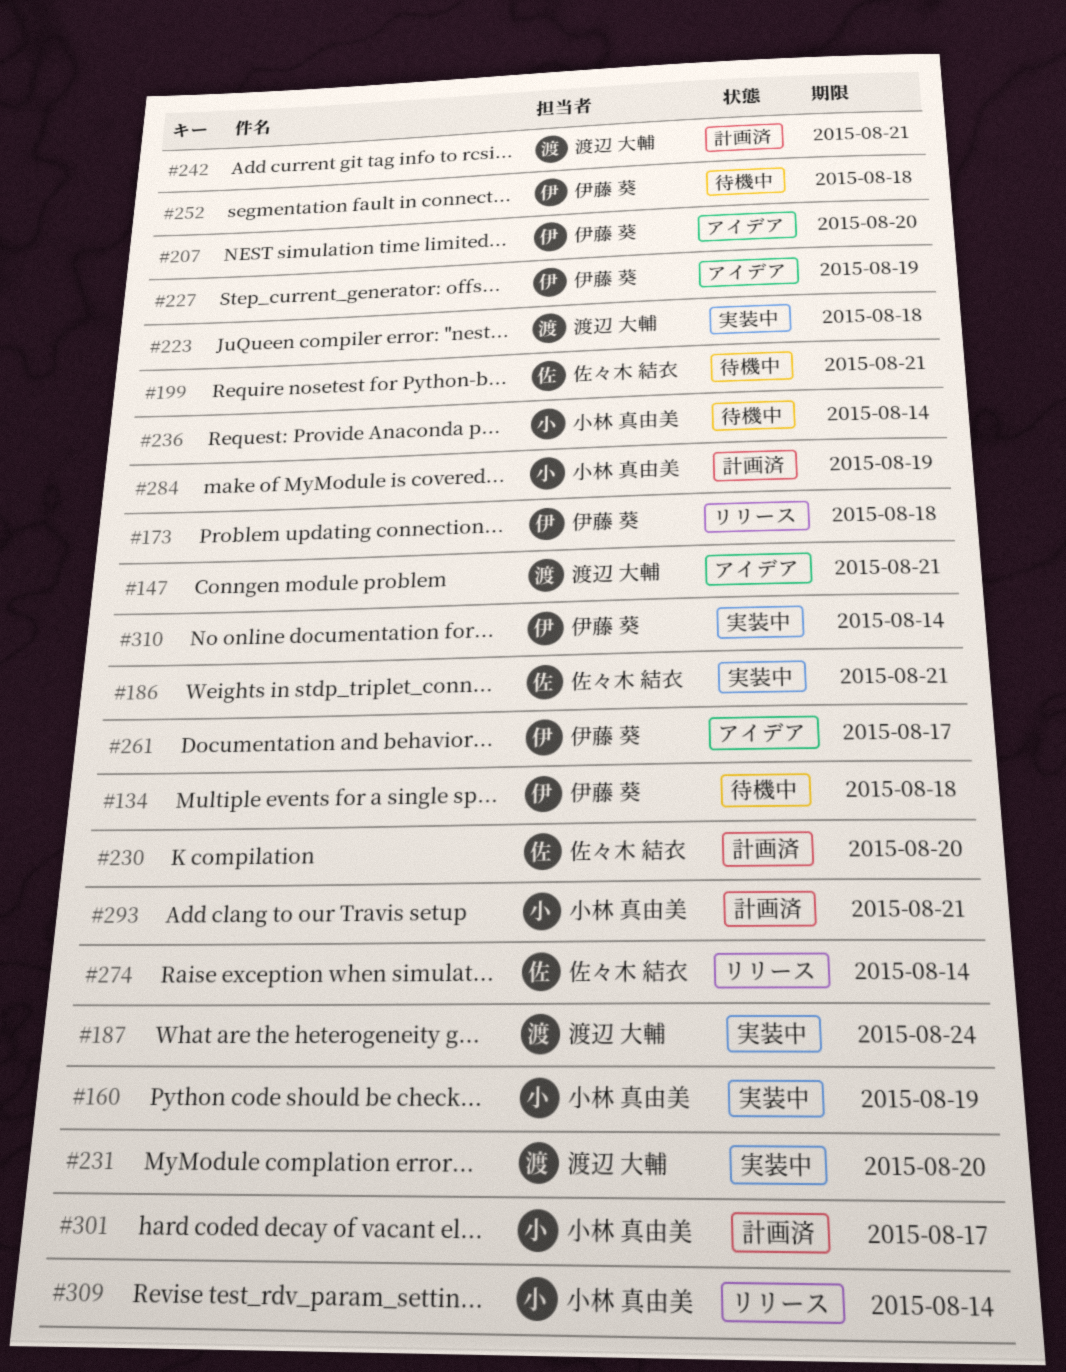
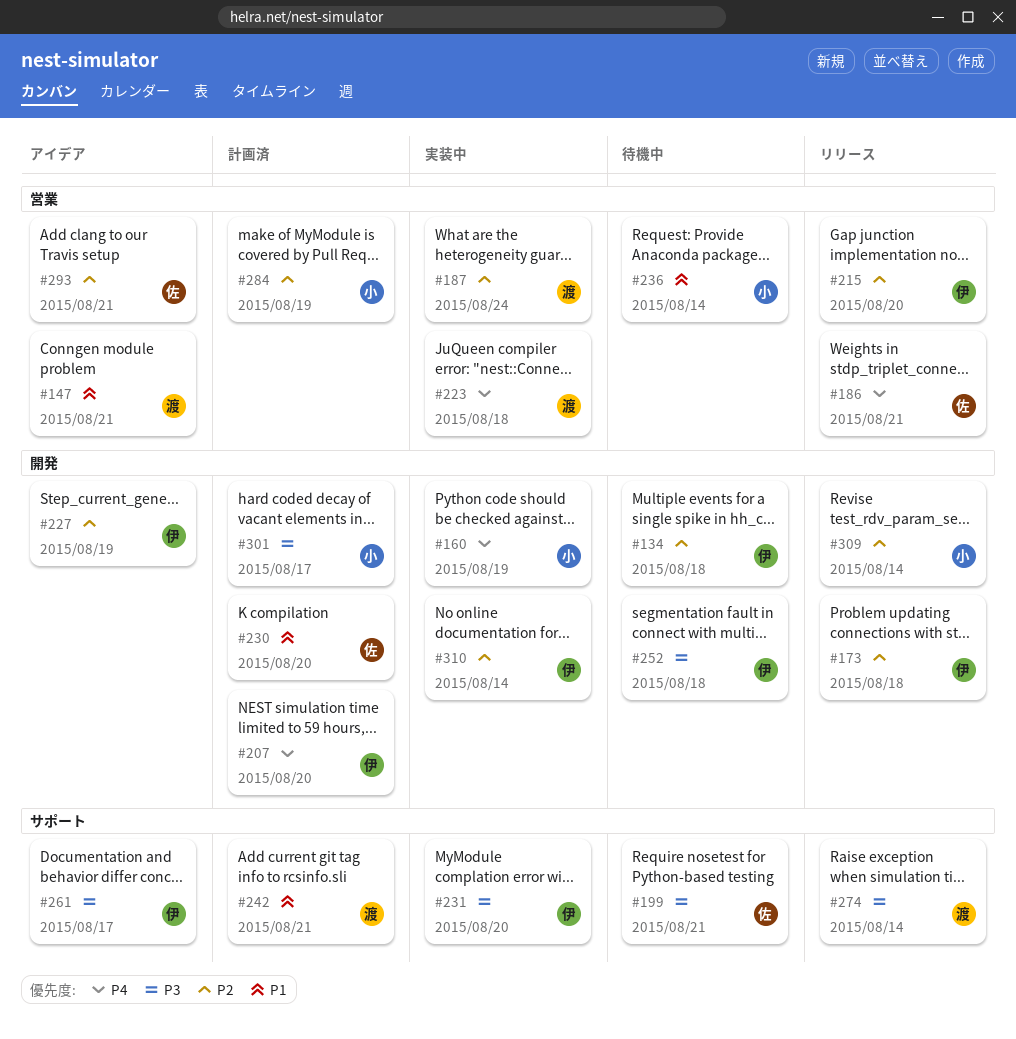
#186, status: 実装中 -> リリース
#207, status: アイデア -> 計画済
#215: none -> present
#231, owner: 渡辺 大輔 -> 伊藤 葵
#274, owner: 佐々木 結衣 -> 渡辺 大輔
#293, status: 計画済 -> アイデア
#293, owner: 小林 真由美 -> 佐々木 結衣

